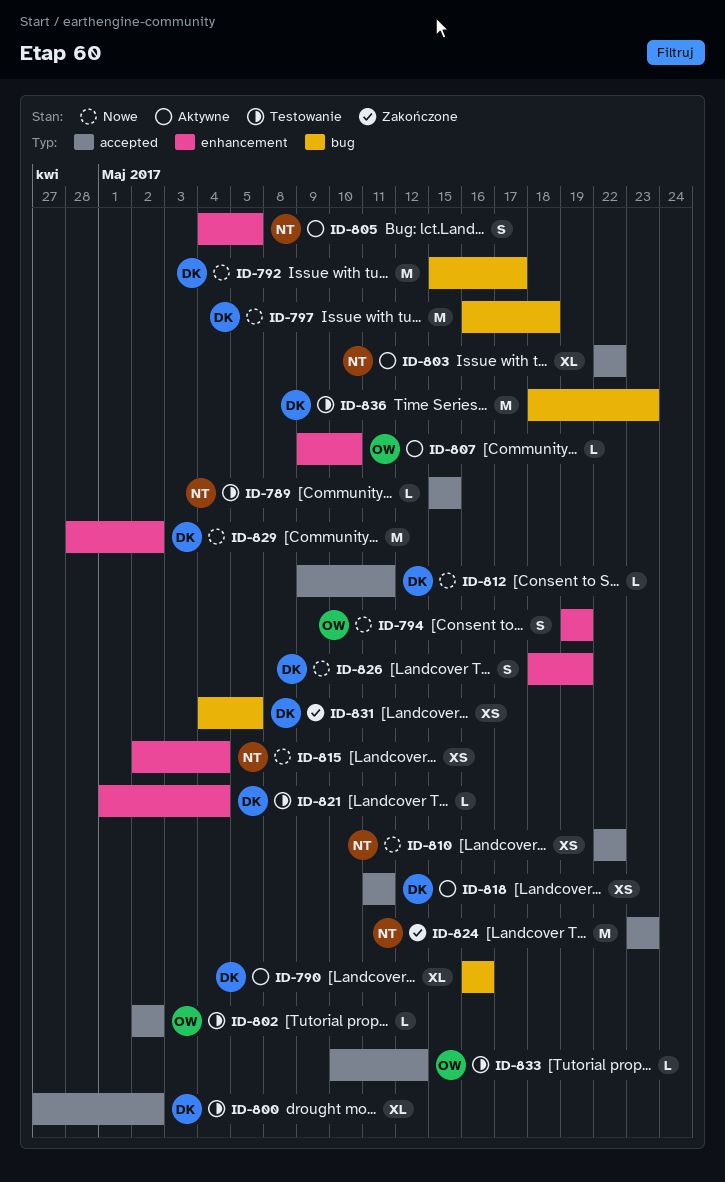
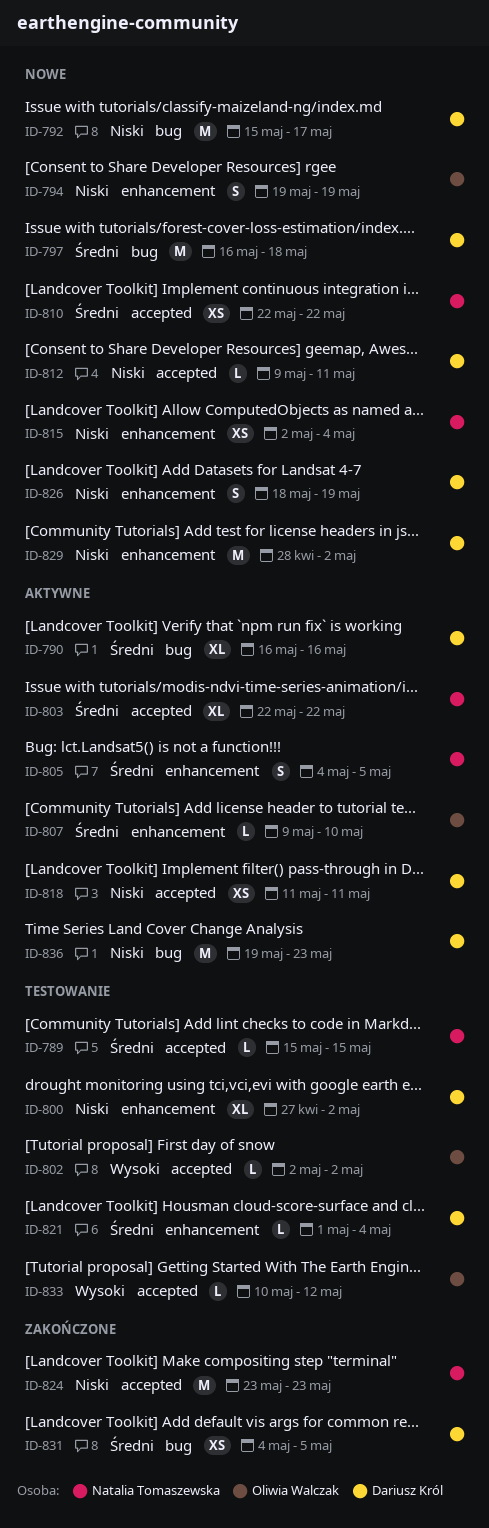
ID-800, label: accepted -> enhancement
ID-836, status: Testowanie -> Aktywne
ID-836, start: May 18 -> May 19

